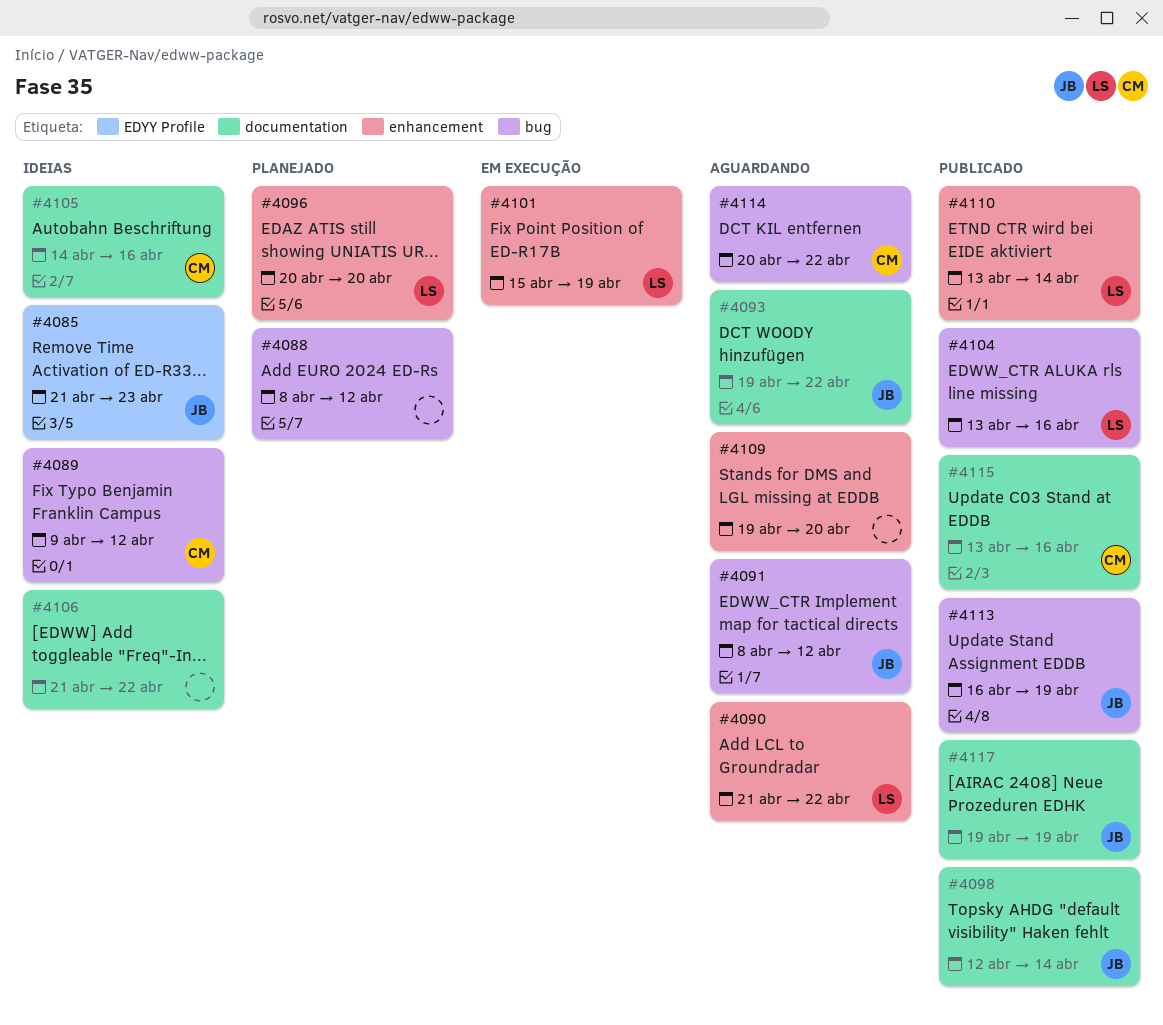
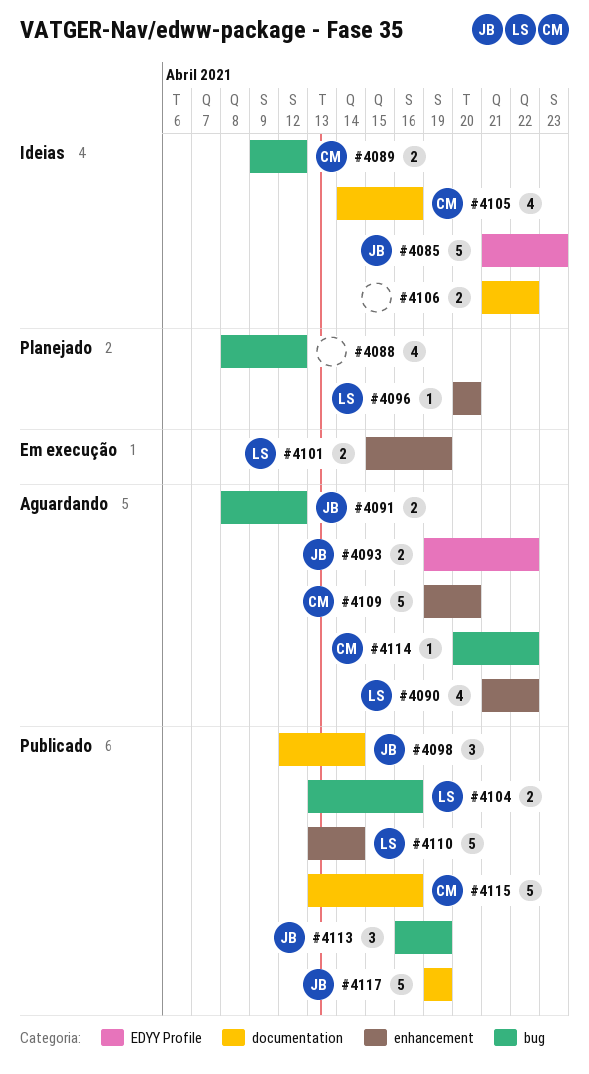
#4093, label: documentation -> EDYY Profile
#4109, owner: none -> CM

